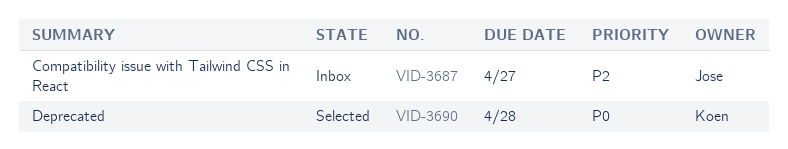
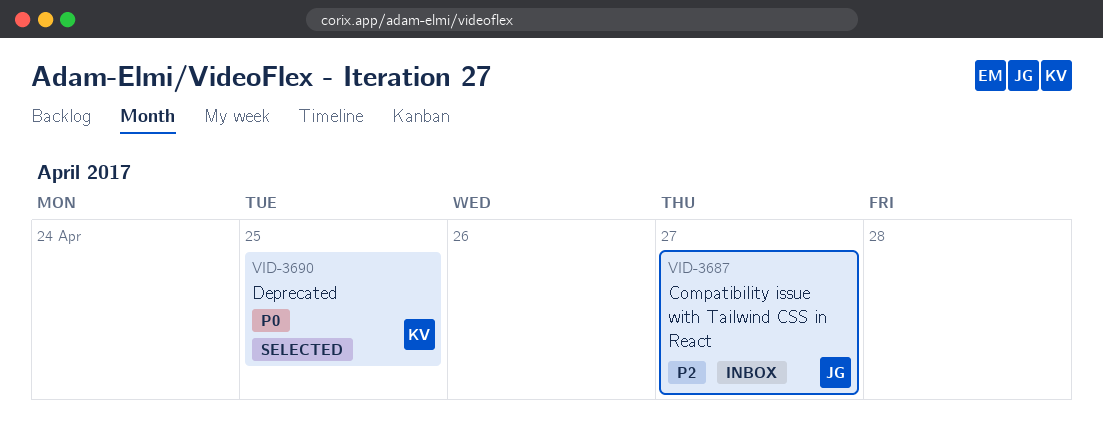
VID-3690, due: Apr 28 -> Apr 25

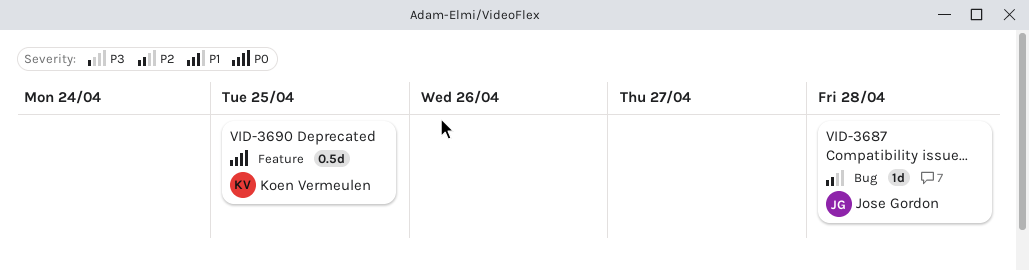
VID-3687, due: Apr 27 -> Apr 28

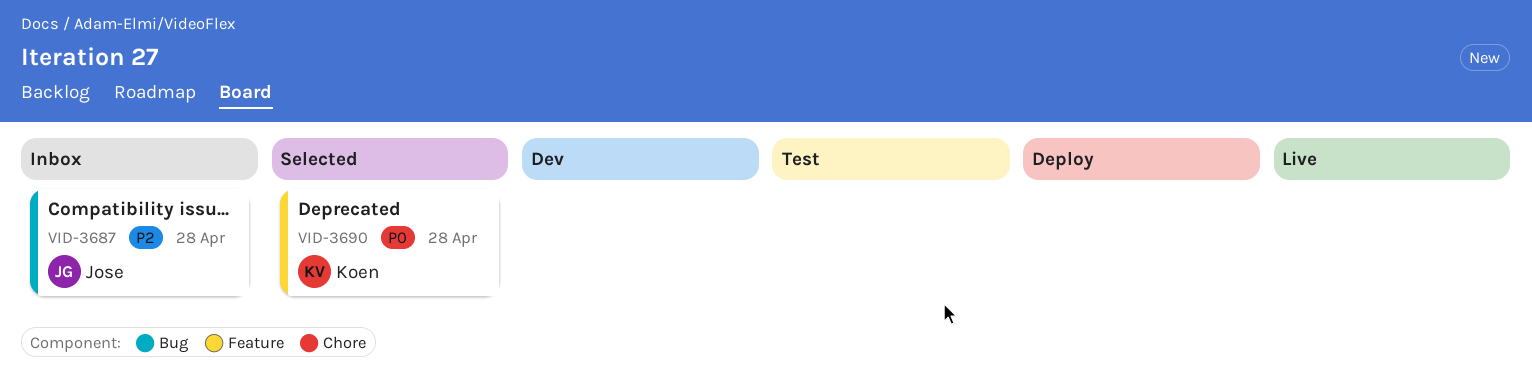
VID-3690, due: Apr 25 -> Apr 28

